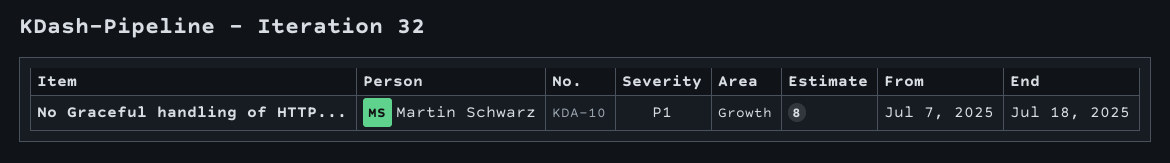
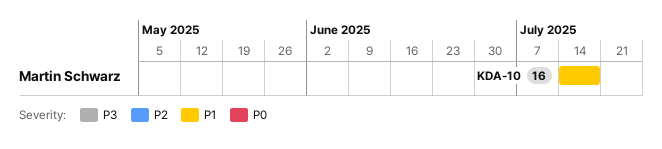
KDA-10, estimate: 8 -> 16
KDA-10, start: Jul 7 -> Jul 14

